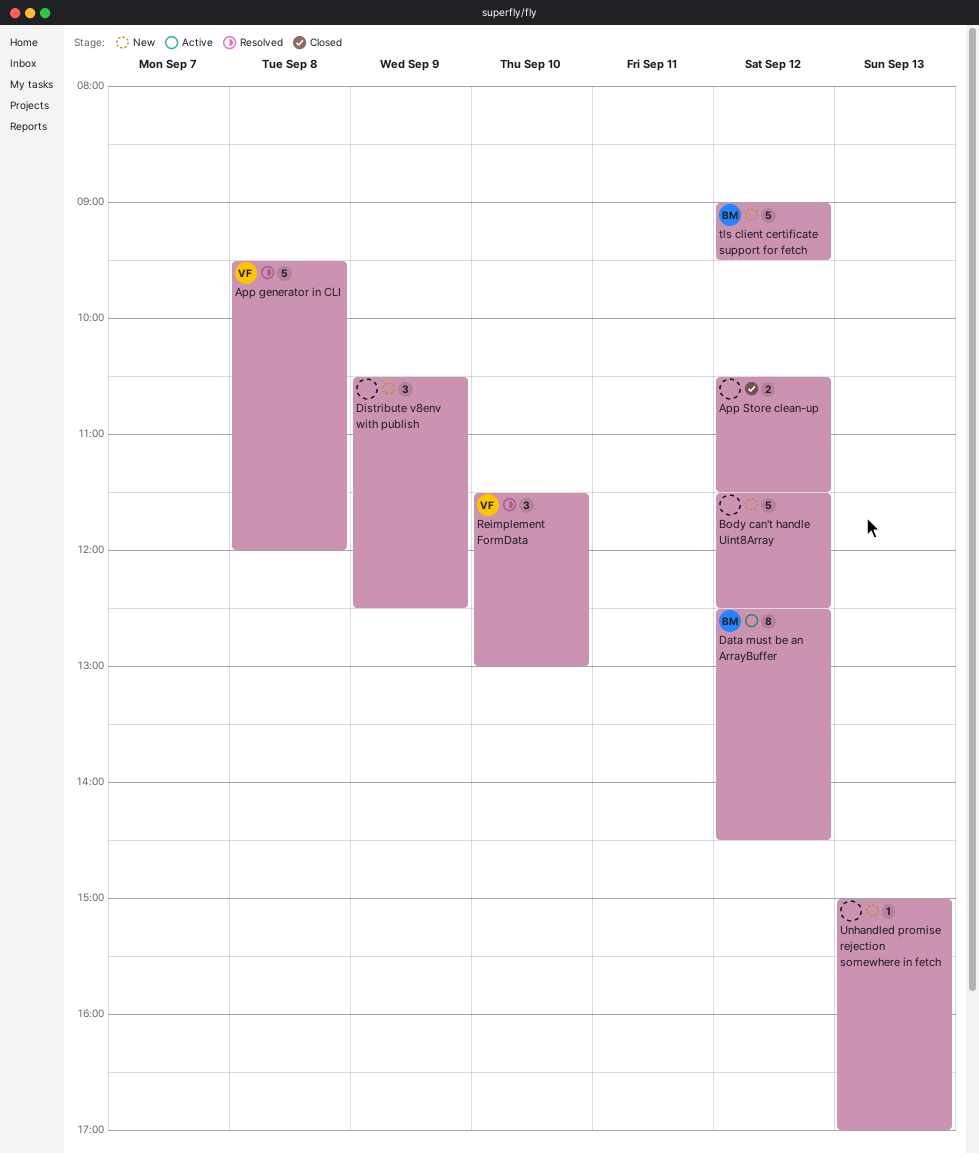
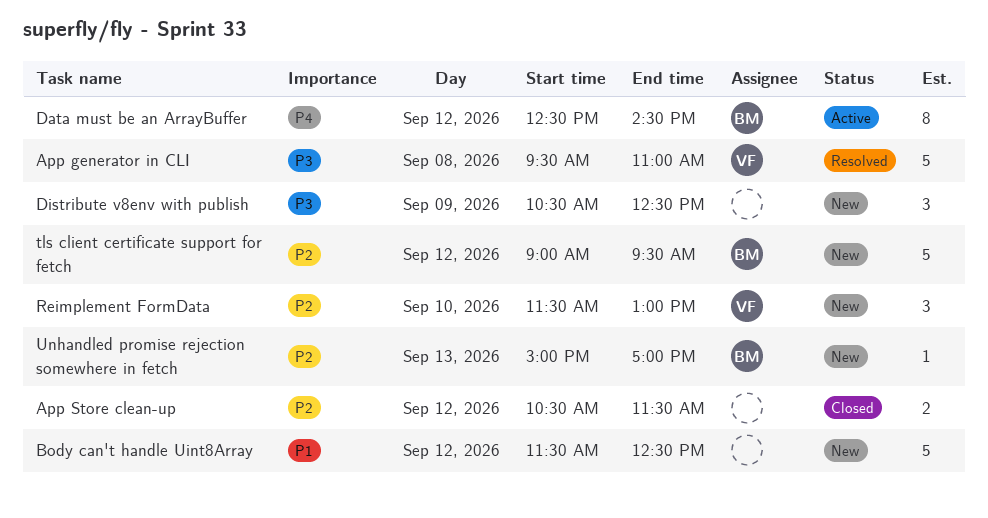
App generator in CLI, ends: 12:00 -> 11:00
Reimplement FormData, status: Resolved -> New
Unhandled promise rejection somewhere in fetch, owner: none -> BM

